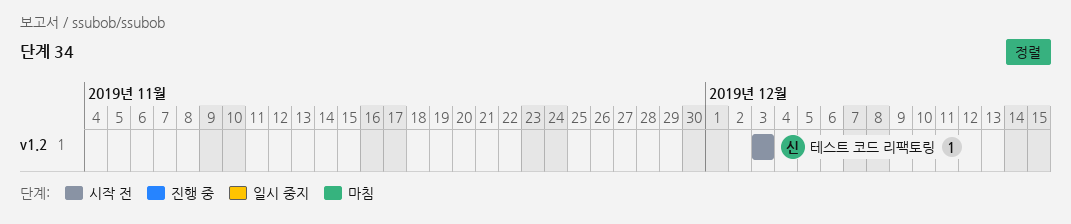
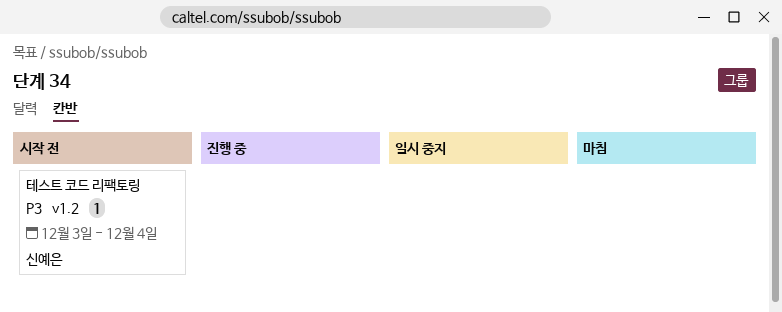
테스트 코드 리팩토링, due: Dec 3 -> Dec 4

